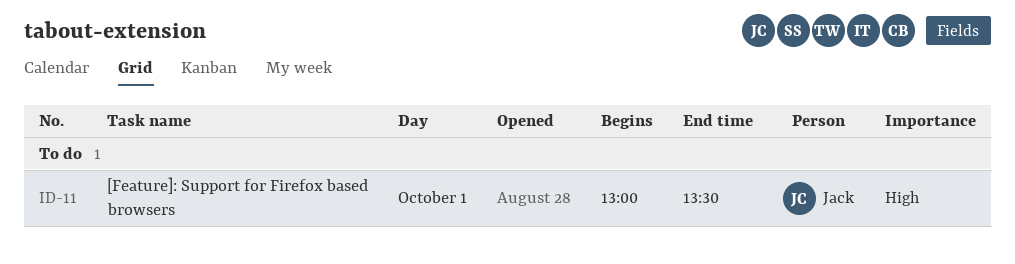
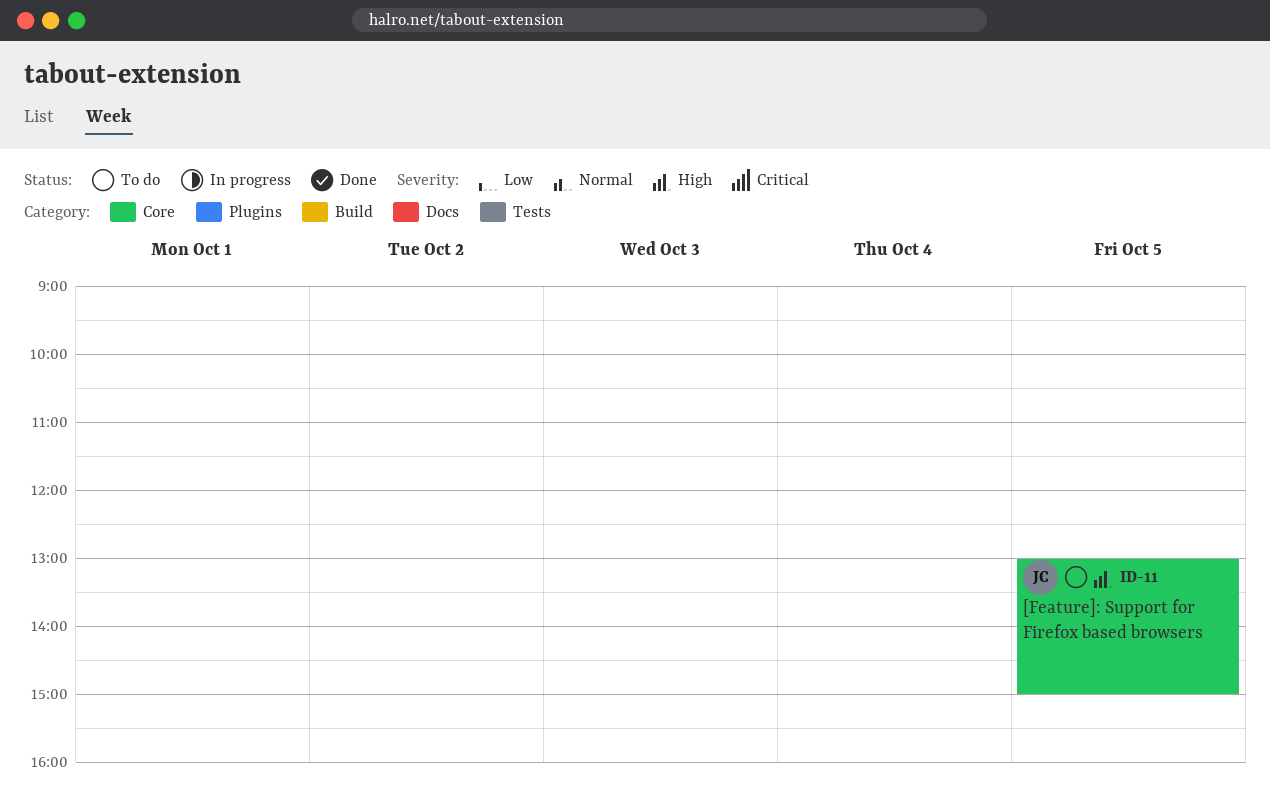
ID-11, day: Oct 1 -> Oct 5
ID-11, ends: 13:30 -> 15:00

